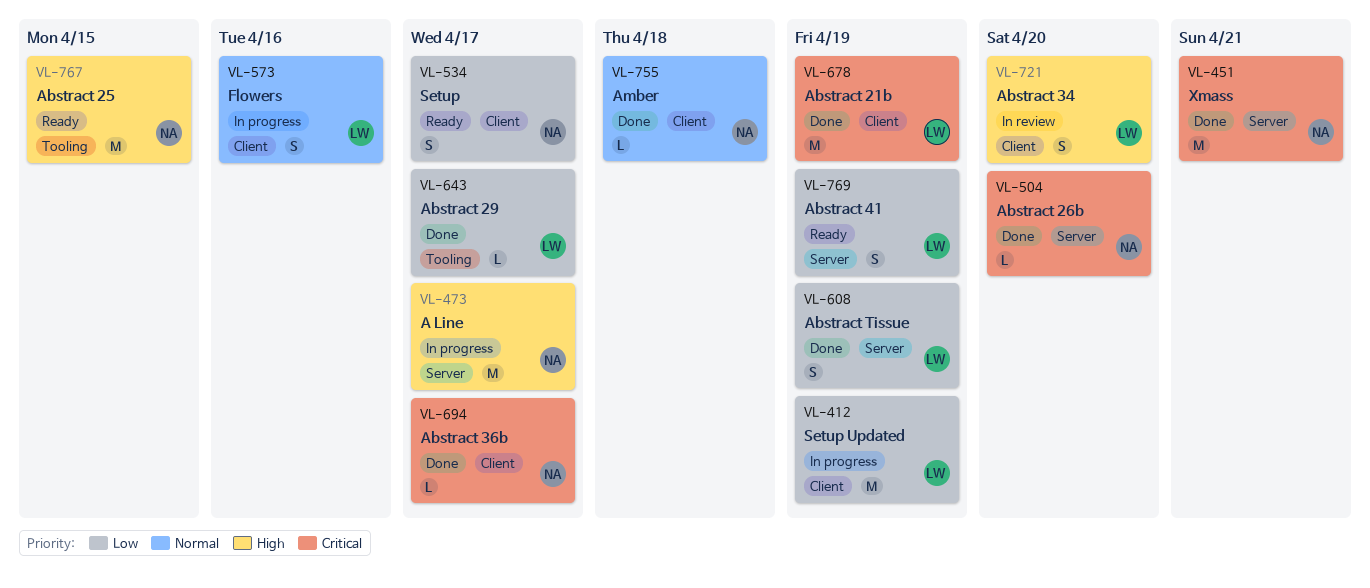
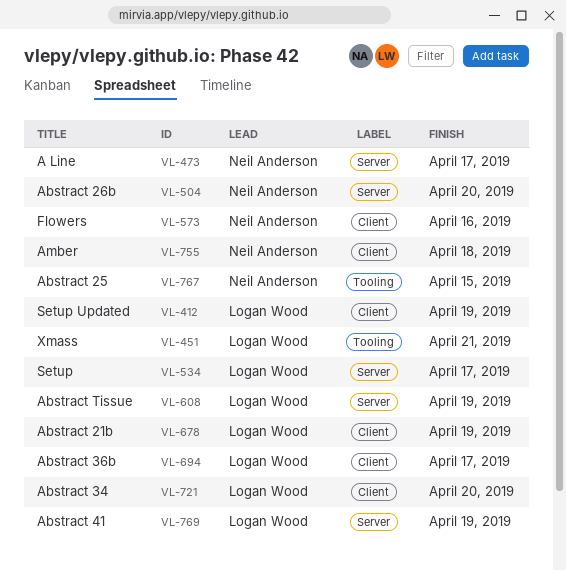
VL-451, owner: Neil Anderson -> Logan Wood
VL-451, label: Server -> Tooling
VL-534, owner: Neil Anderson -> Logan Wood
VL-534, label: Client -> Server
VL-573, owner: Logan Wood -> Neil Anderson
VL-643: present -> none
VL-694, owner: Neil Anderson -> Logan Wood

